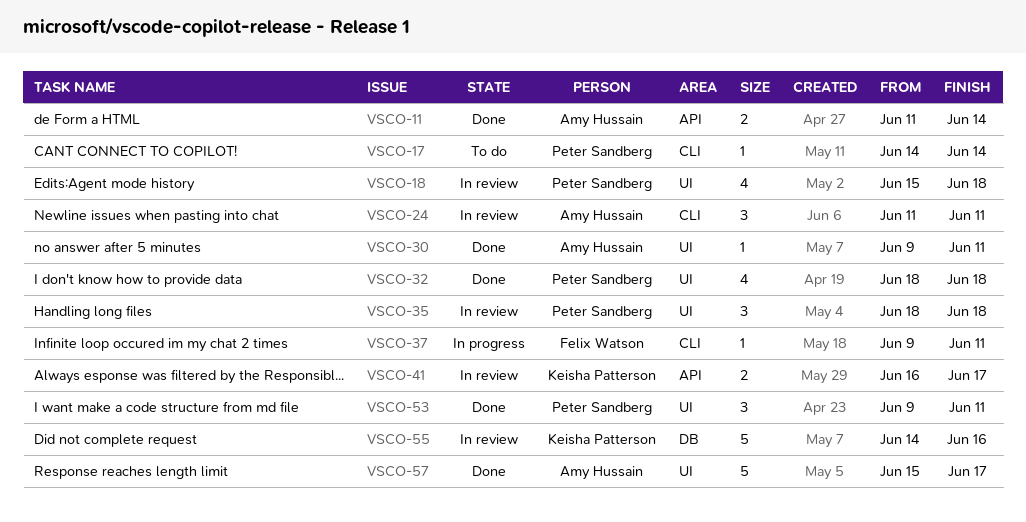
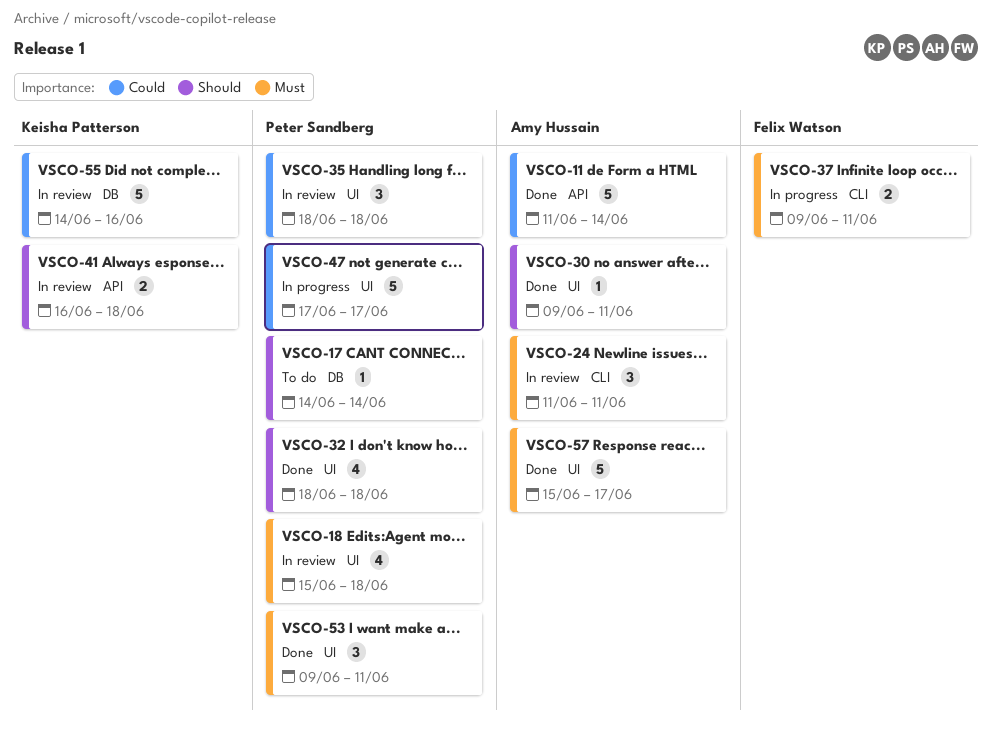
VSCO-11, estimate: 2 -> 5
VSCO-17, label: CLI -> DB
VSCO-37, estimate: 1 -> 2
VSCO-41, due: Jun 17 -> Jun 18
VSCO-47: none -> present

